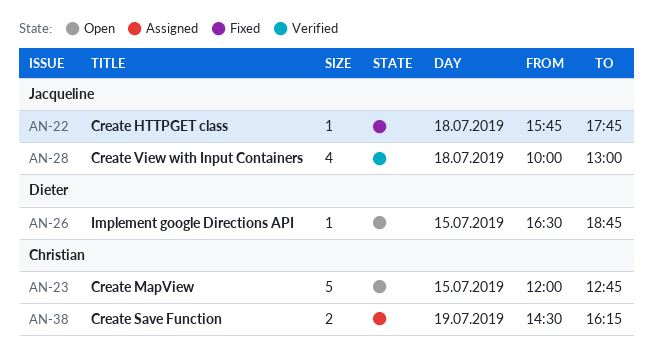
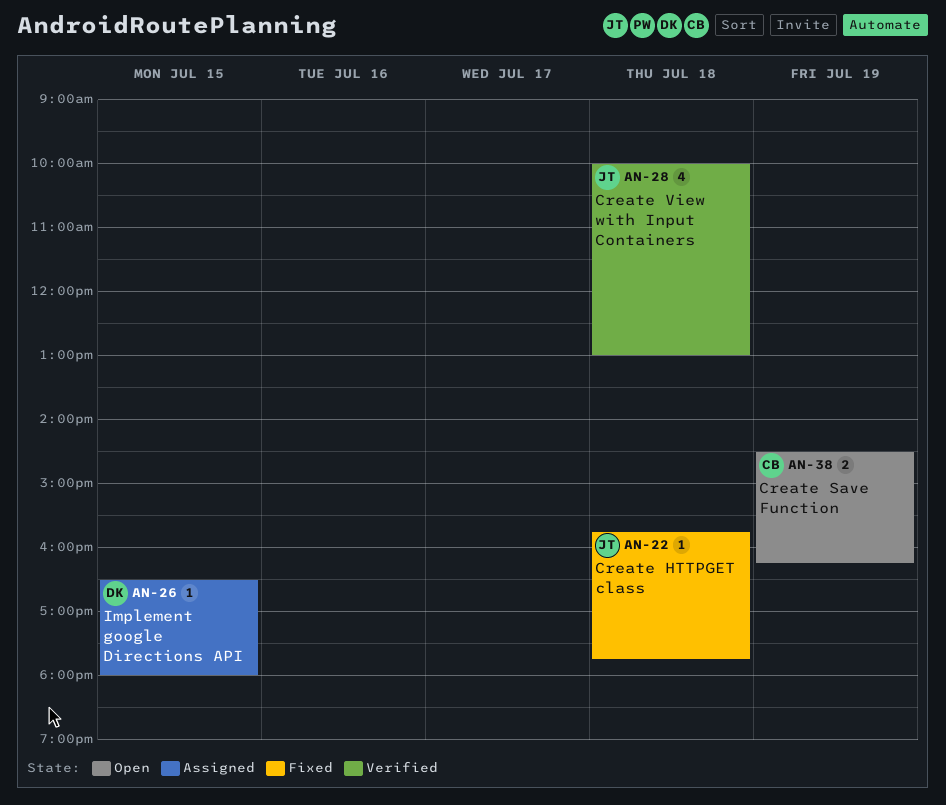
AN-23: present -> none
AN-26, status: Open -> Assigned
AN-26, ends: 18:45 -> 18:00
AN-38, status: Assigned -> Open

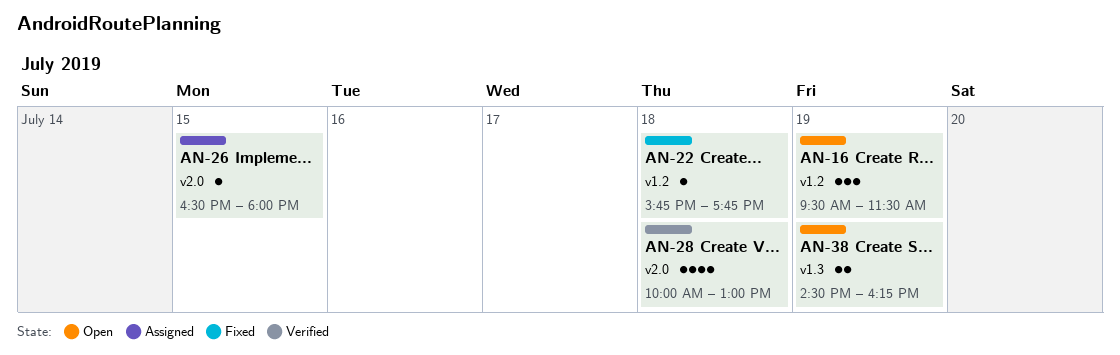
AN-16: none -> present

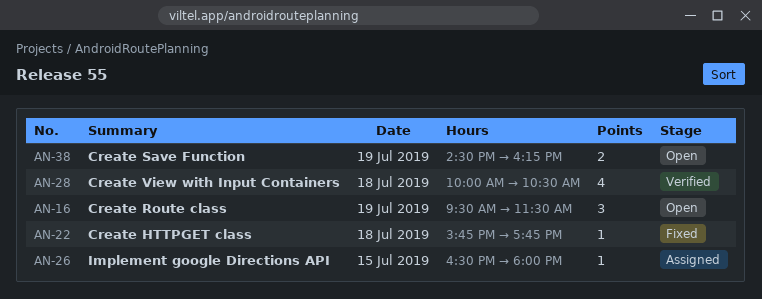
AN-28, ends: 13:00 -> 10:30

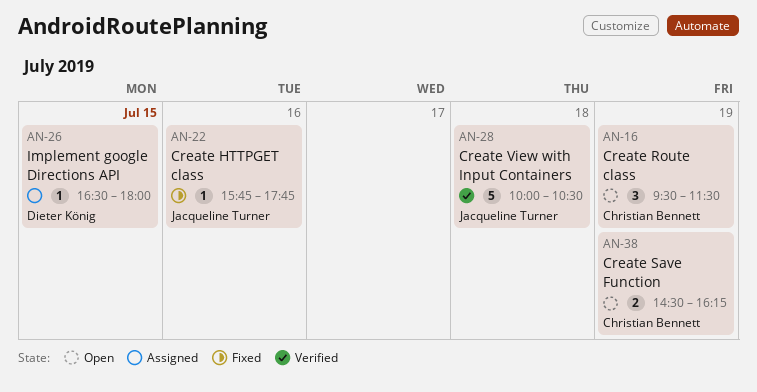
AN-22, day: Jul 18 -> Jul 16
AN-28, estimate: 4 -> 5

